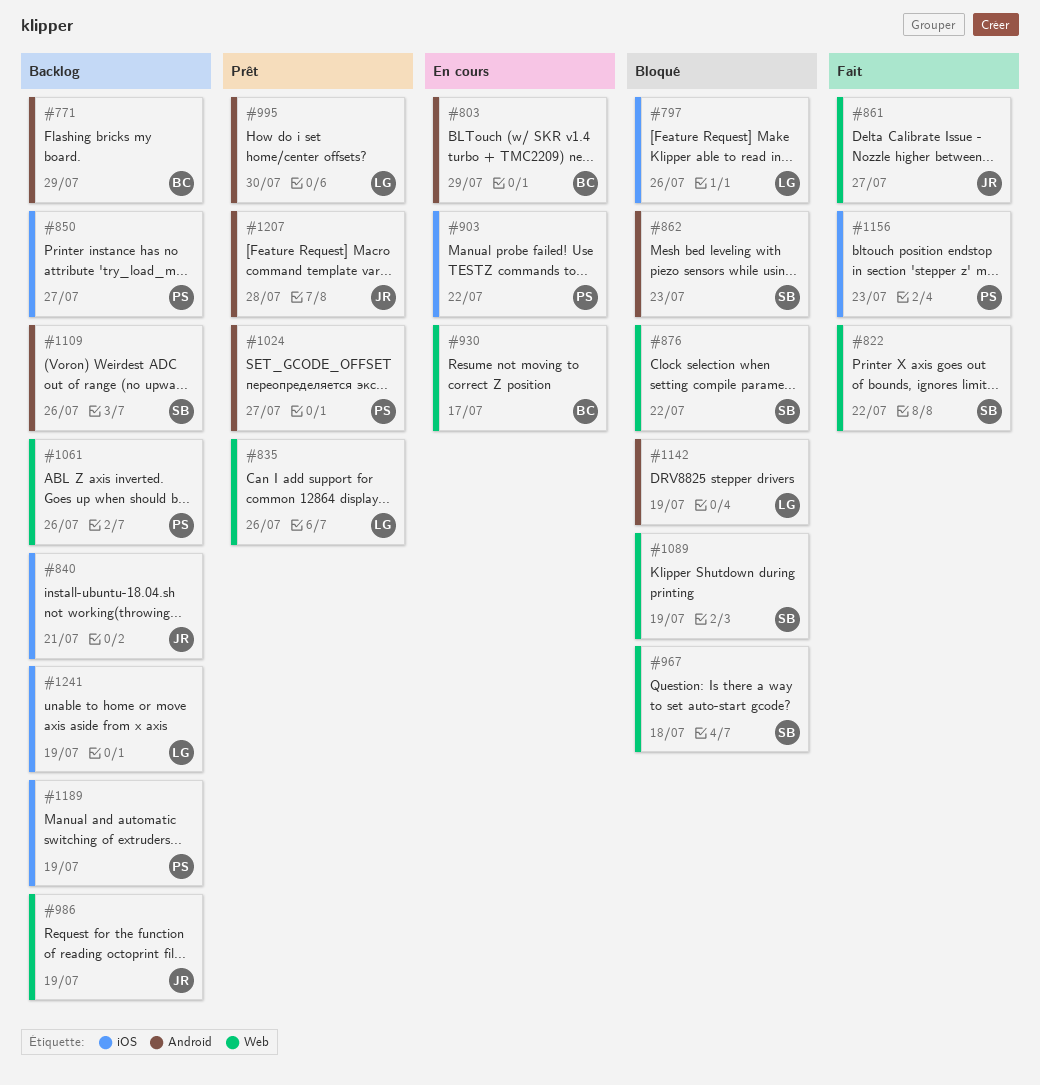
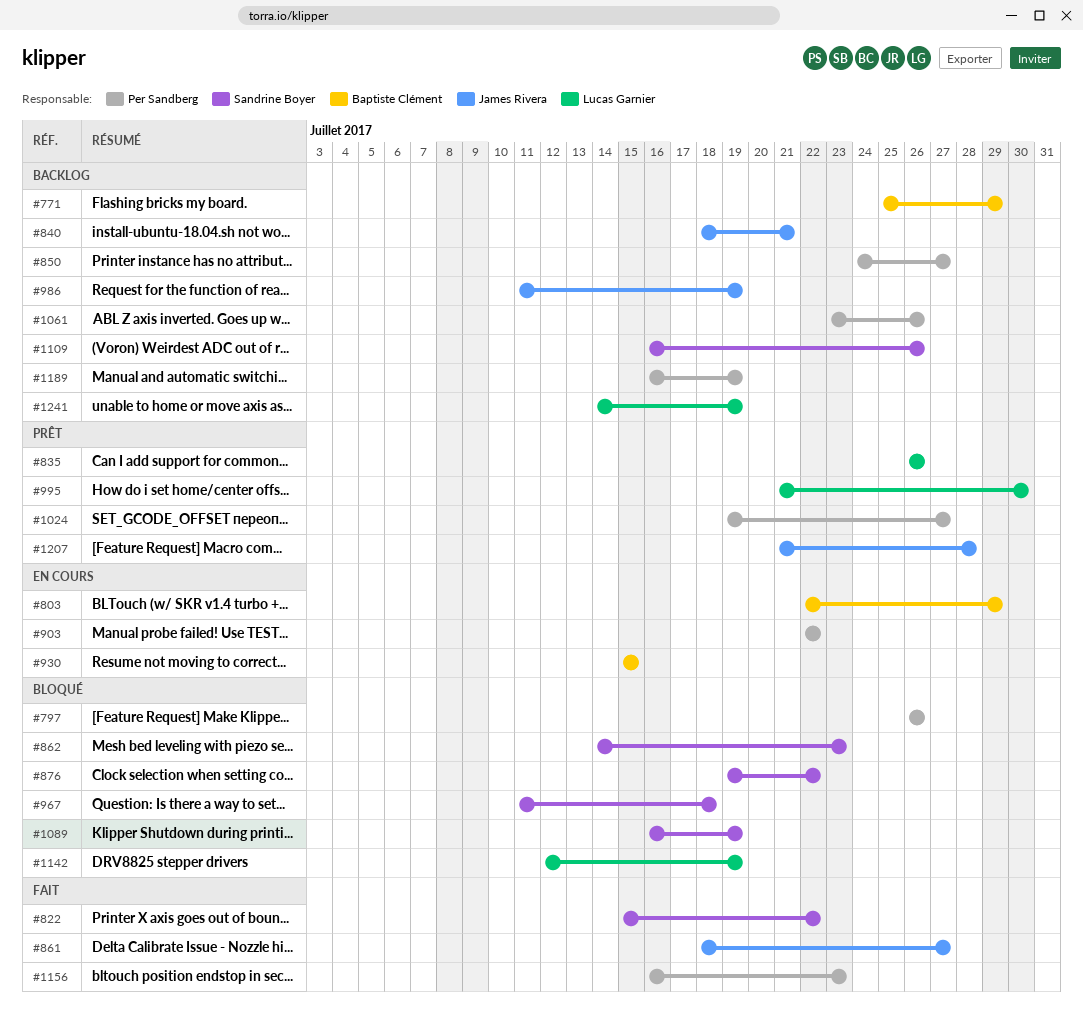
#797, owner: Lucas Garnier -> Per Sandberg
#930, due: Jul 17 -> Jul 15

